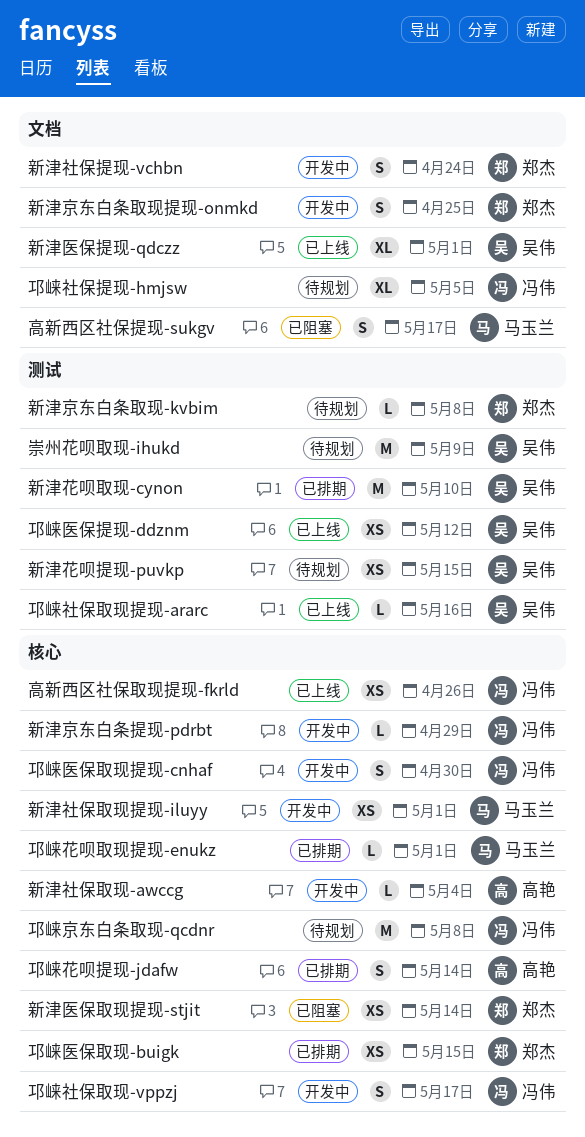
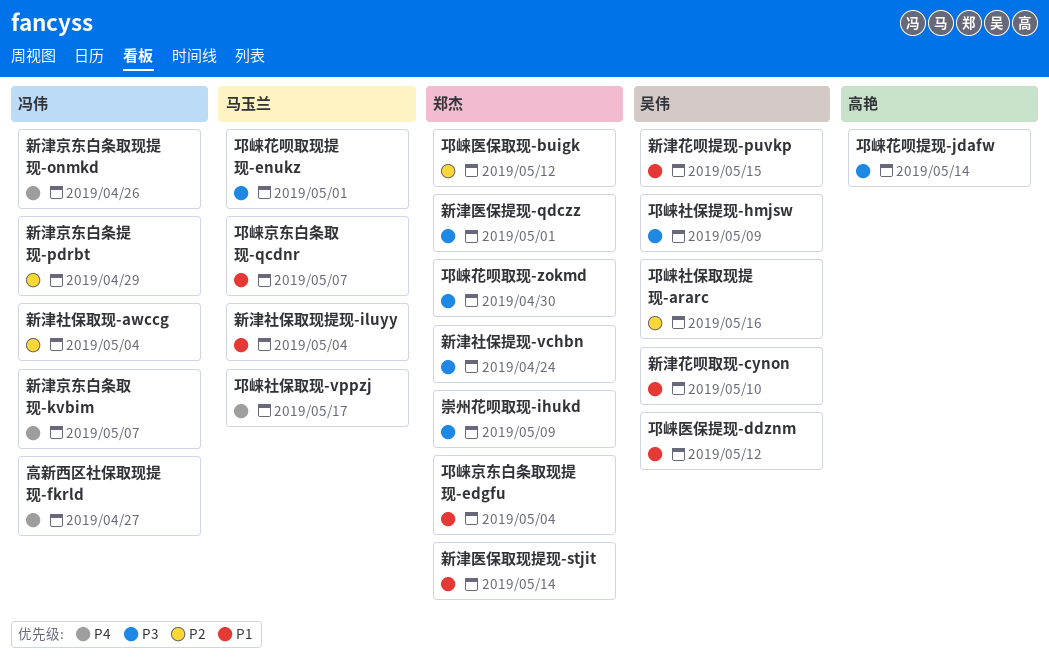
崇州花呗取现-ihukd, owner: 吴伟 -> 郑杰
新津京东白条取现-kvbim, owner: 郑杰 -> 冯伟
新津京东白条取现-kvbim, due: May 8 -> May 7
新津京东白条取现提现-onmkd, owner: 郑杰 -> 冯伟
新津京东白条取现提现-onmkd, due: Apr 25 -> Apr 26
新津医保提现-qdczz, owner: 吴伟 -> 郑杰
新津社保取现-awccg, owner: 高艳 -> 冯伟
新津社保取现提现-iluyy, due: May 1 -> May 4
邛崃京东白条取现-qcdnr, owner: 冯伟 -> 马玉兰
邛崃京东白条取现-qcdnr, due: May 8 -> May 7
邛崃京东白条取现提现-edgfu: none -> present
邛崃医保取现-buigk, due: May 15 -> May 12
邛崃医保取现提现-cnhaf: present -> none
邛崃社保取现-vppzj, owner: 冯伟 -> 马玉兰
邛崃社保提现-hmjsw, owner: 冯伟 -> 吴伟
邛崃社保提现-hmjsw, due: May 5 -> May 9
邛崃花呗取现-zokmd: none -> present
高新西区社保取现提现-fkrld, due: Apr 26 -> Apr 27
高新西区社保提现-sukgv: present -> none

